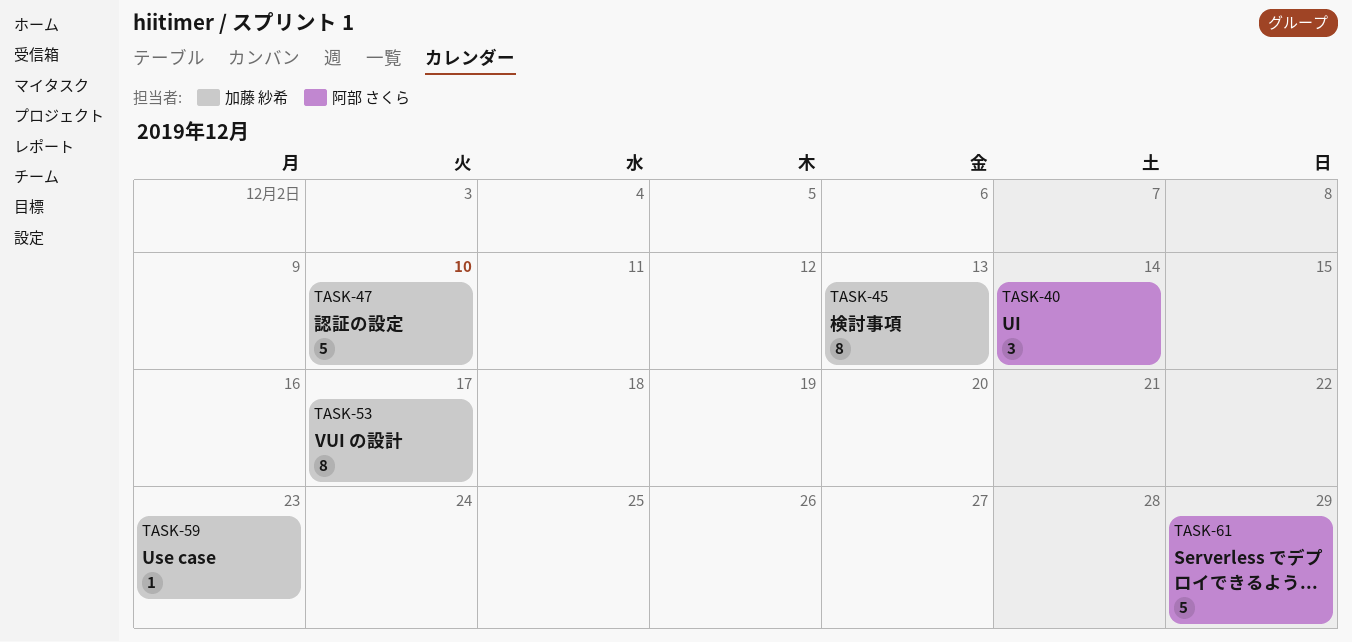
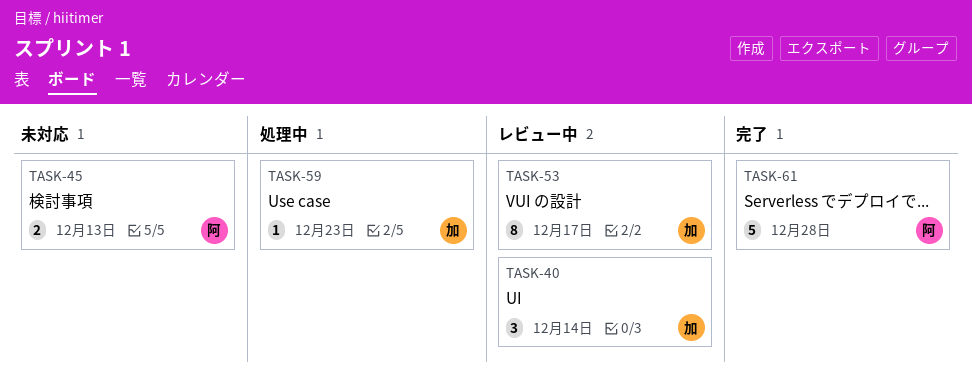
TASK-40, owner: 阿部 さくら -> 加藤 紗希
TASK-45, owner: 加藤 紗希 -> 阿部 さくら
TASK-45, estimate: 8 -> 2
TASK-47: present -> none
TASK-61, due: Dec 29 -> Dec 28

